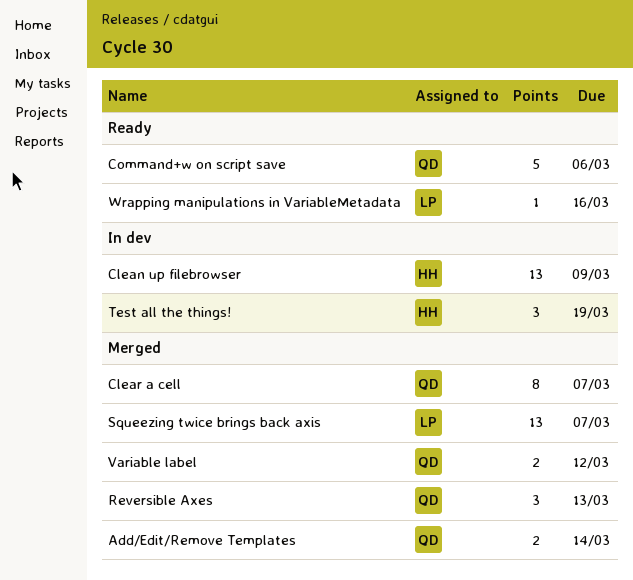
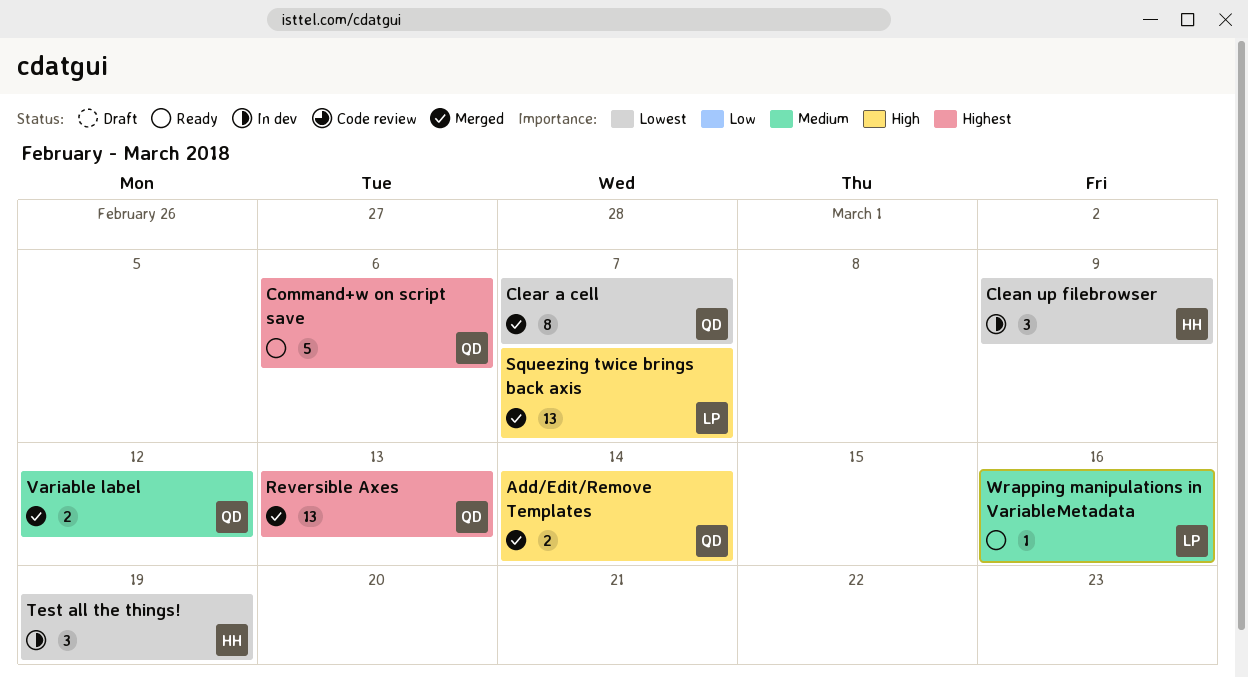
Clean up filebrowser, estimate: 13 -> 3
Reversible Axes, estimate: 3 -> 13

